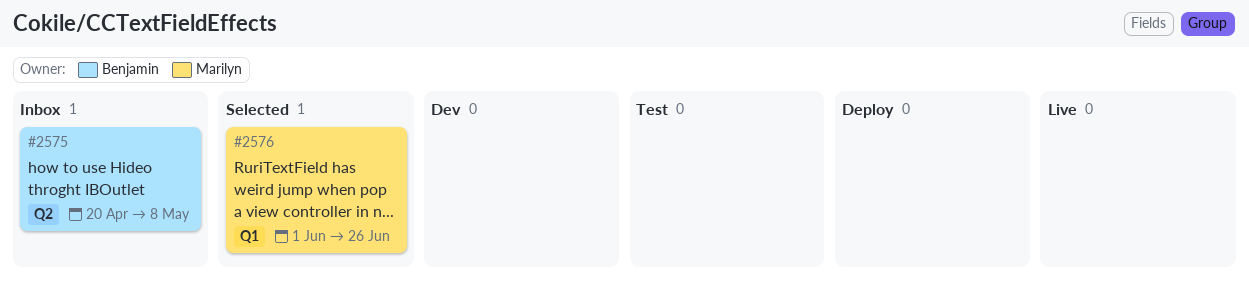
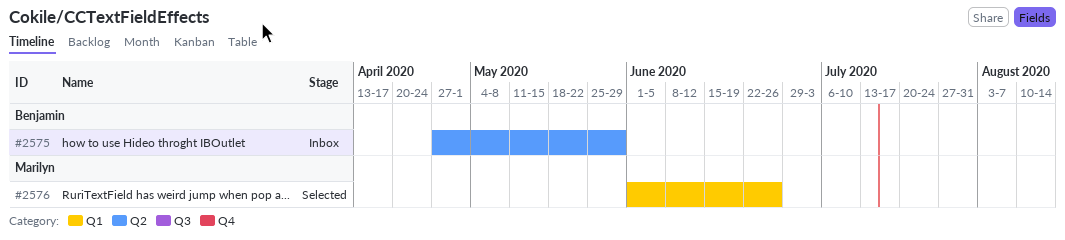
#2575, start: Apr 20 -> Apr 27
#2575, due: May 8 -> May 29

